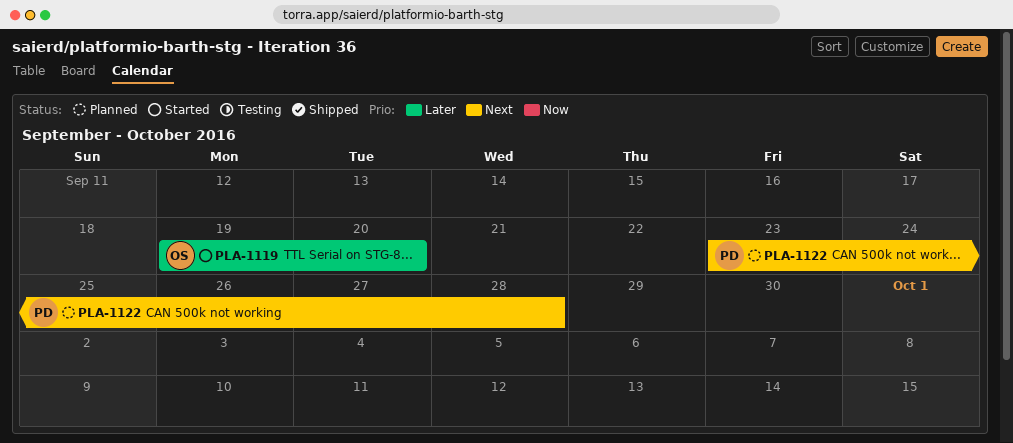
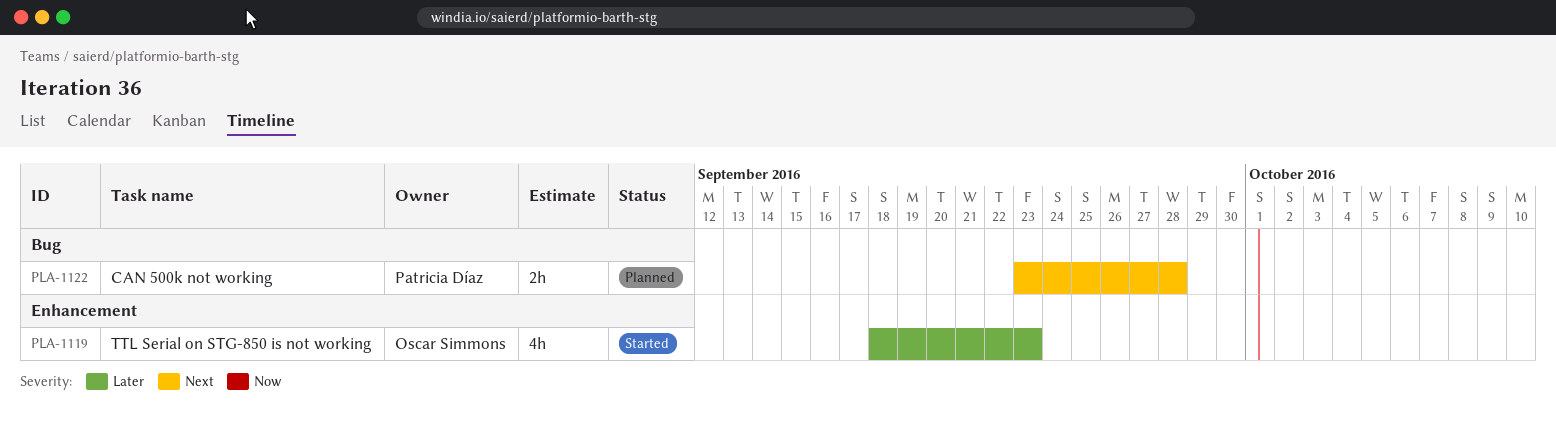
PLA-1119, start: Sep 19 -> Sep 18
PLA-1119, due: Sep 20 -> Sep 23

